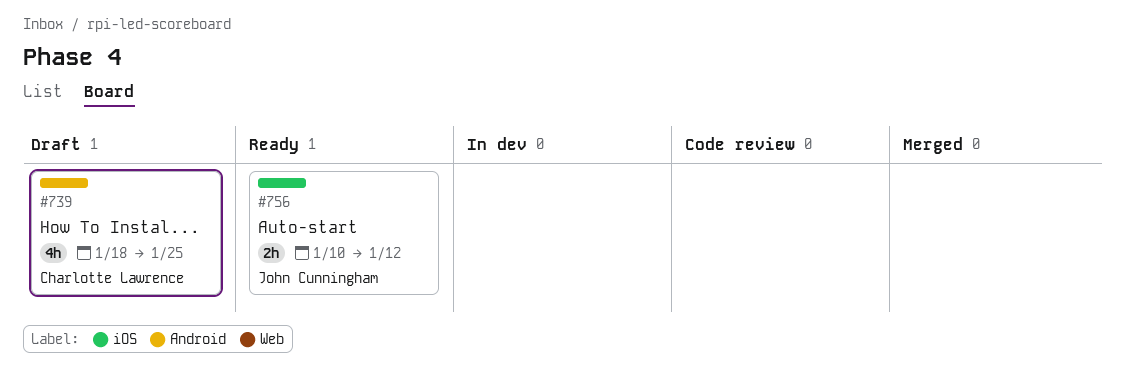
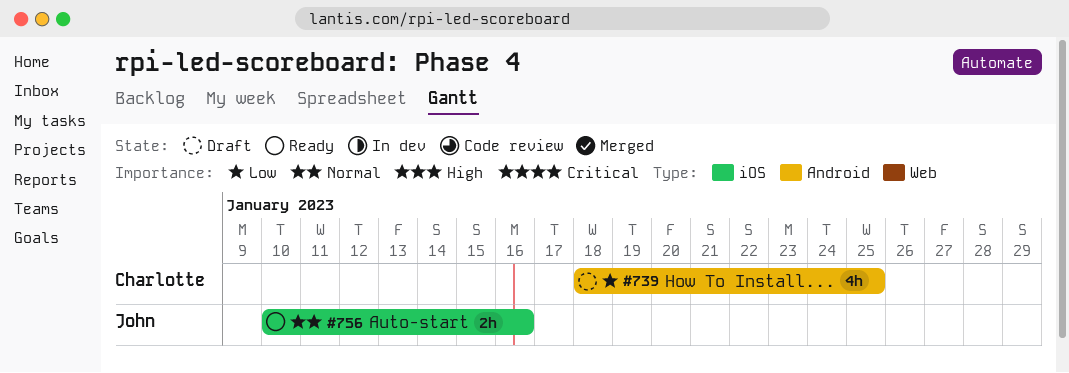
#756, due: Jan 12 -> Jan 16

